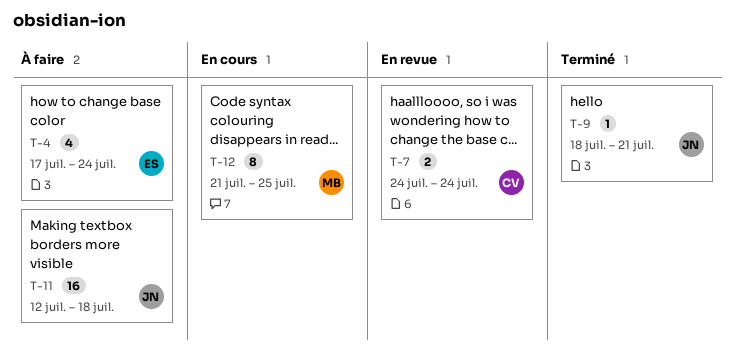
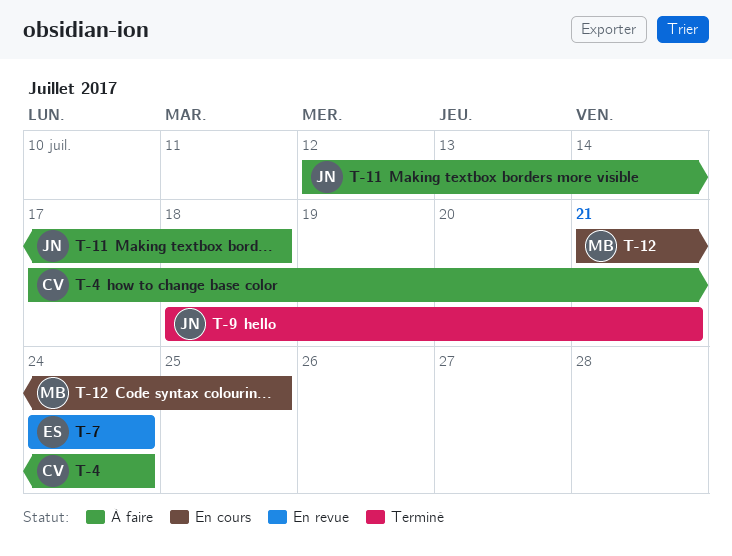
T-4, owner: ES -> CV
T-7, owner: CV -> ES

